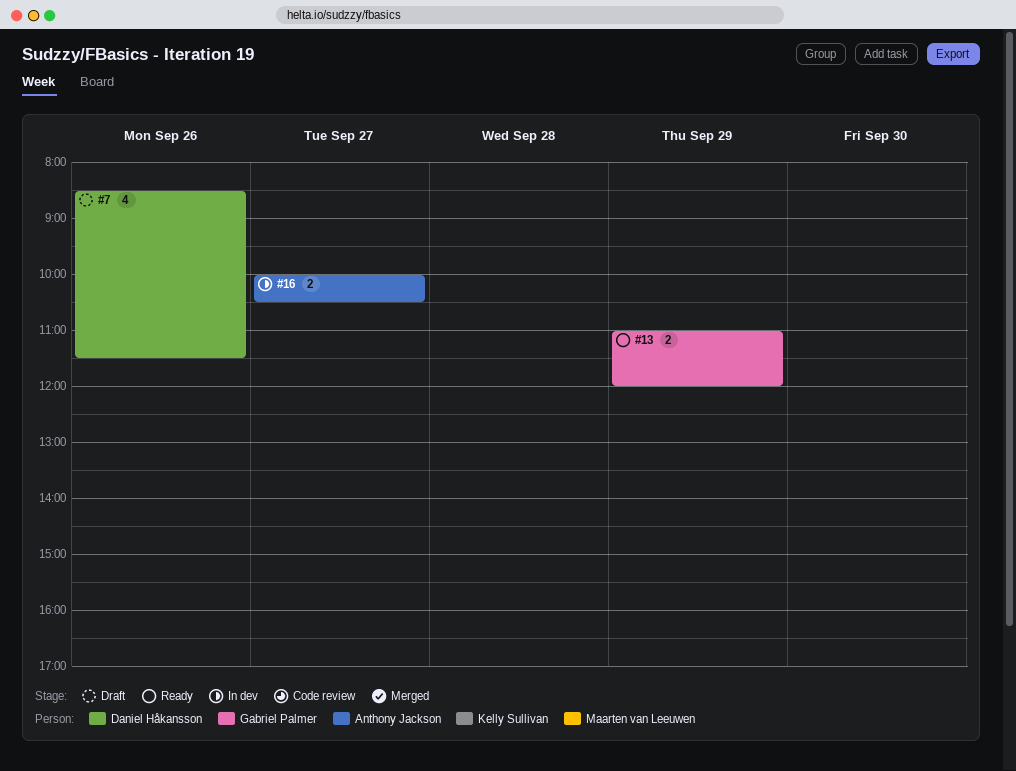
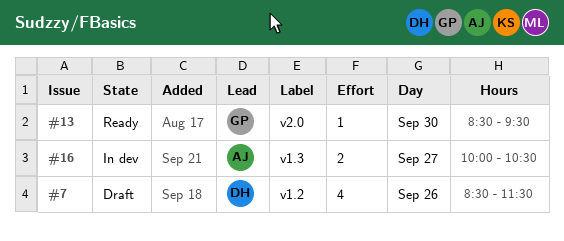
#13, estimate: 2 -> 1
#13, day: Sep 29 -> Sep 30
#13, begins: 11:00 -> 08:30
#13, ends: 12:00 -> 09:30

